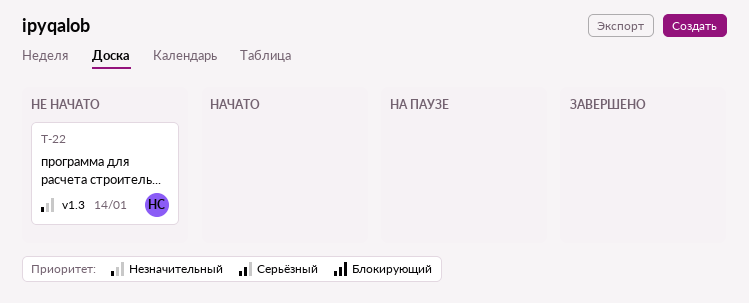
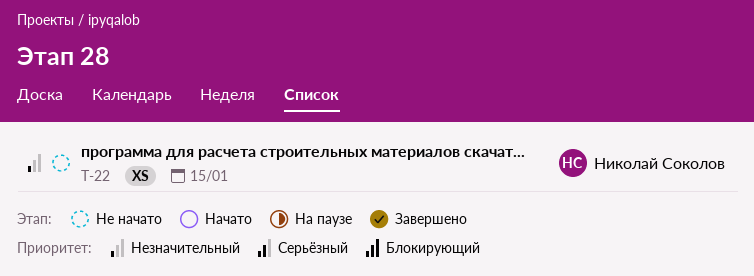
T-22, due: Jan 14 -> Jan 15

